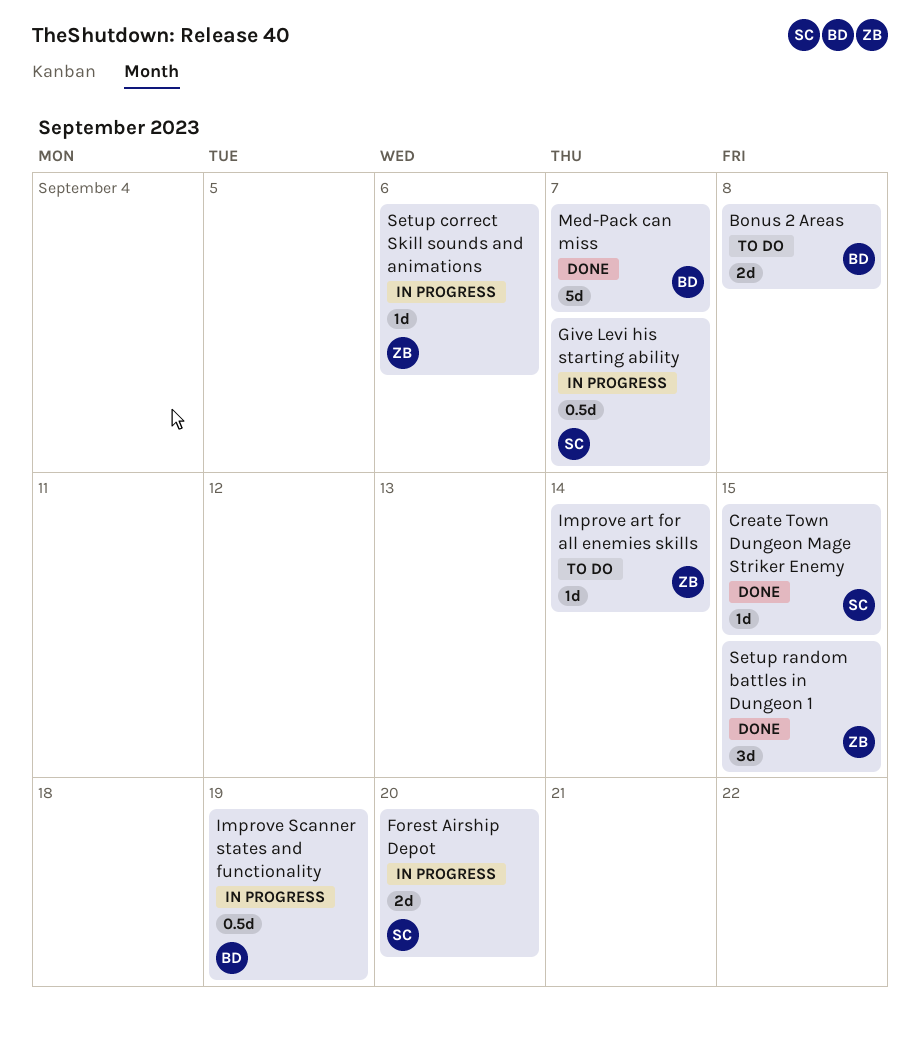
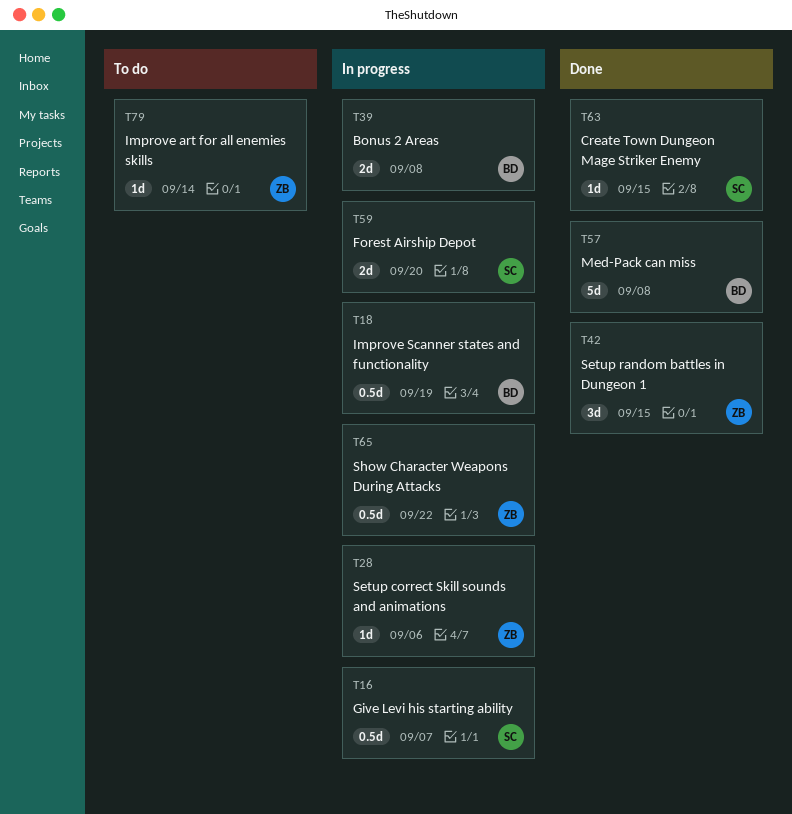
Bonus 2 Areas, status: To do -> In progress
Med-Pack can miss, due: Sep 7 -> Sep 8
Show Character Weapons During Attacks: none -> present

